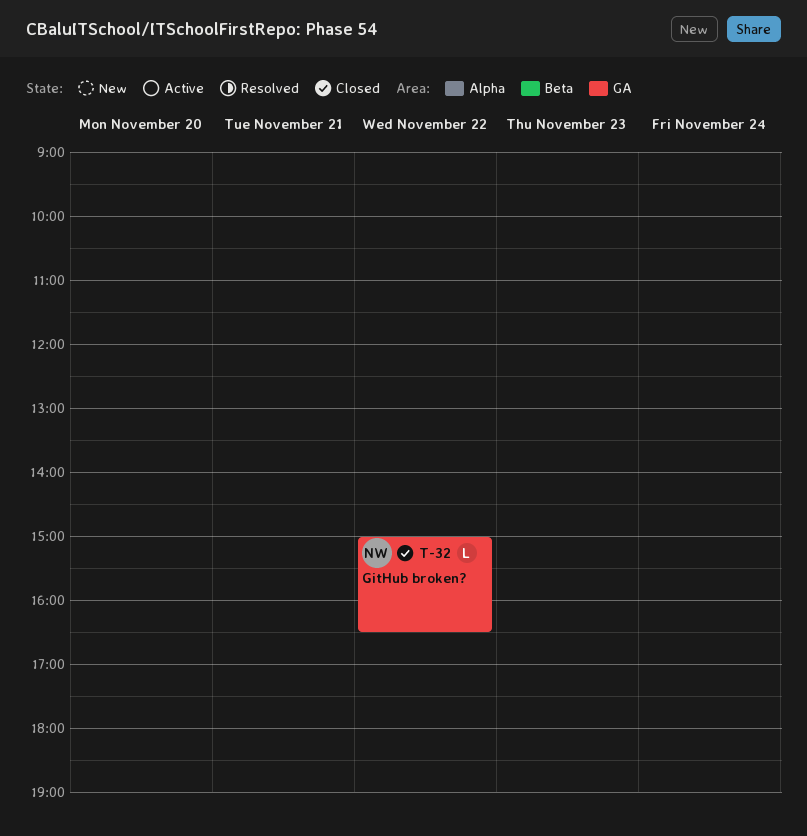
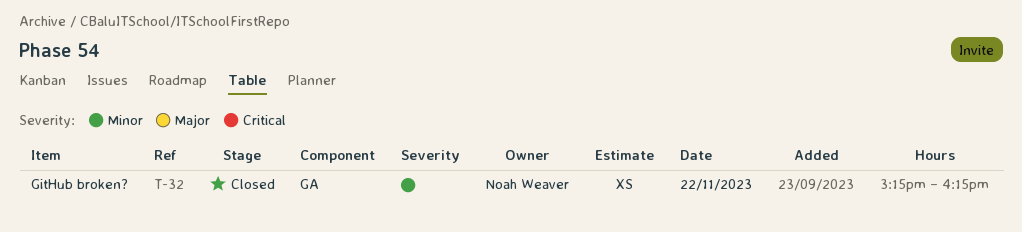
T-32, estimate: L -> XS
T-32, begins: 15:00 -> 15:15
T-32, ends: 16:30 -> 16:15

